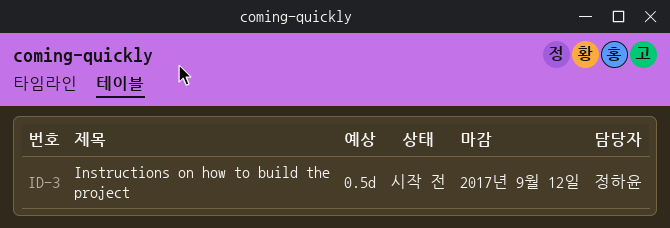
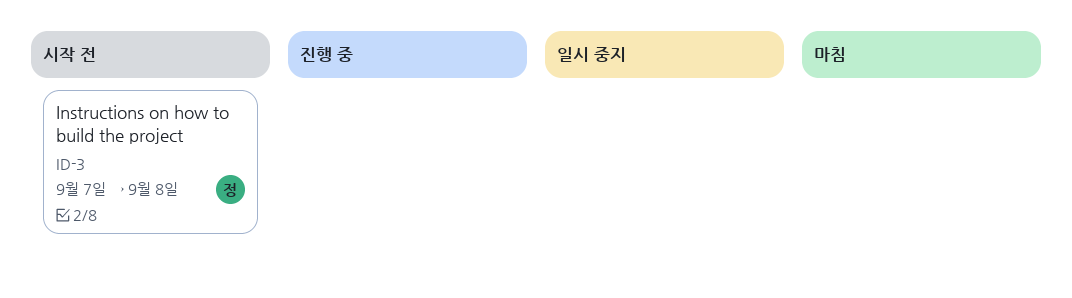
ID-3, due: Sep 12 -> Sep 8

